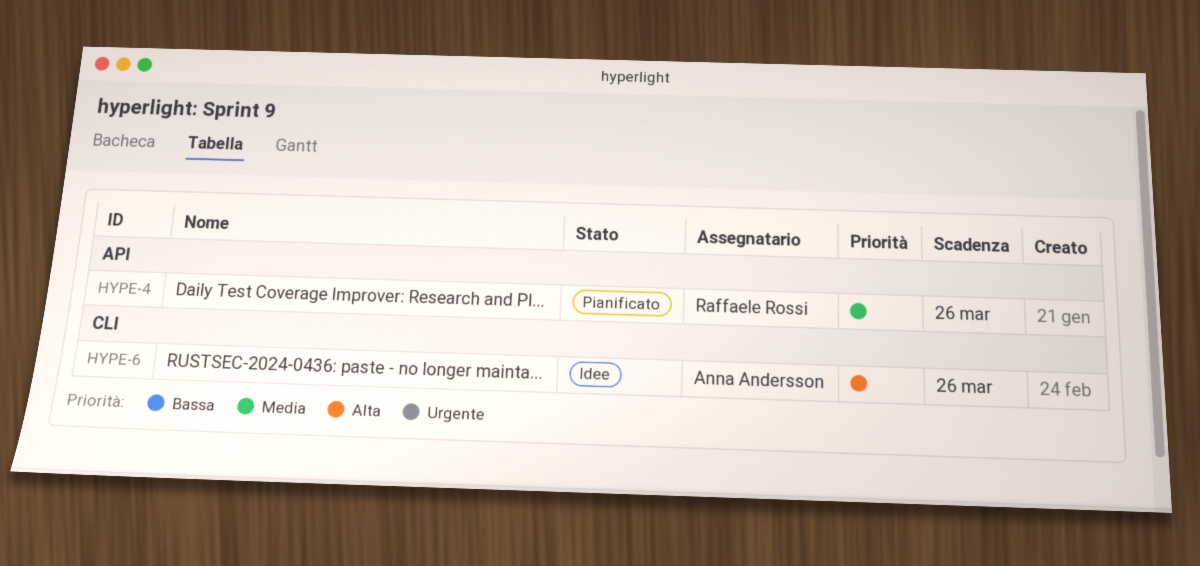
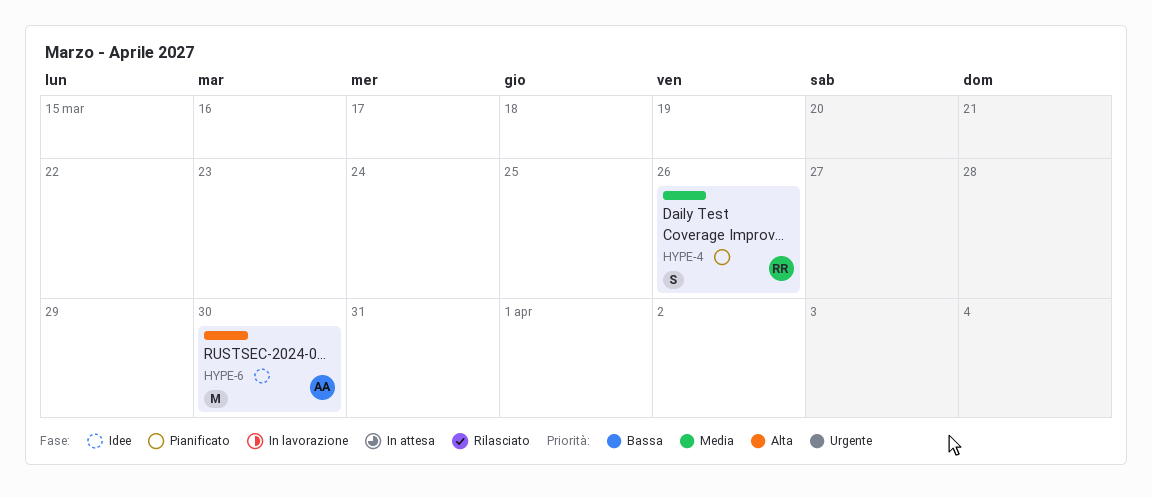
HYPE-6, due: Mar 26 -> Mar 30

